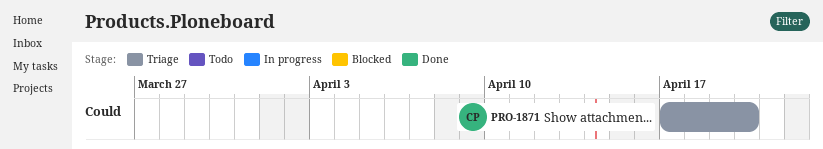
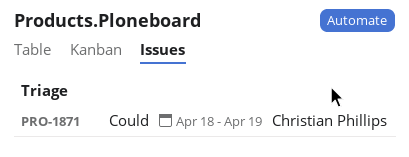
PRO-1871, start: Apr 17 -> Apr 18
PRO-1871, due: Apr 20 -> Apr 19

